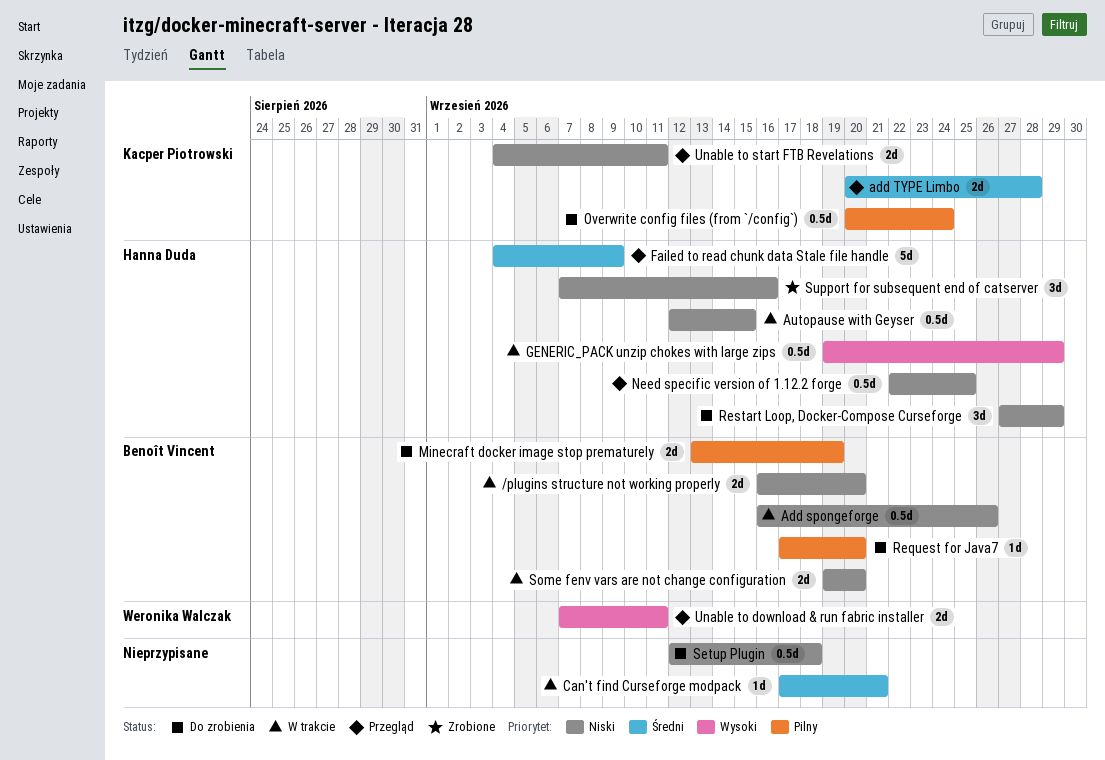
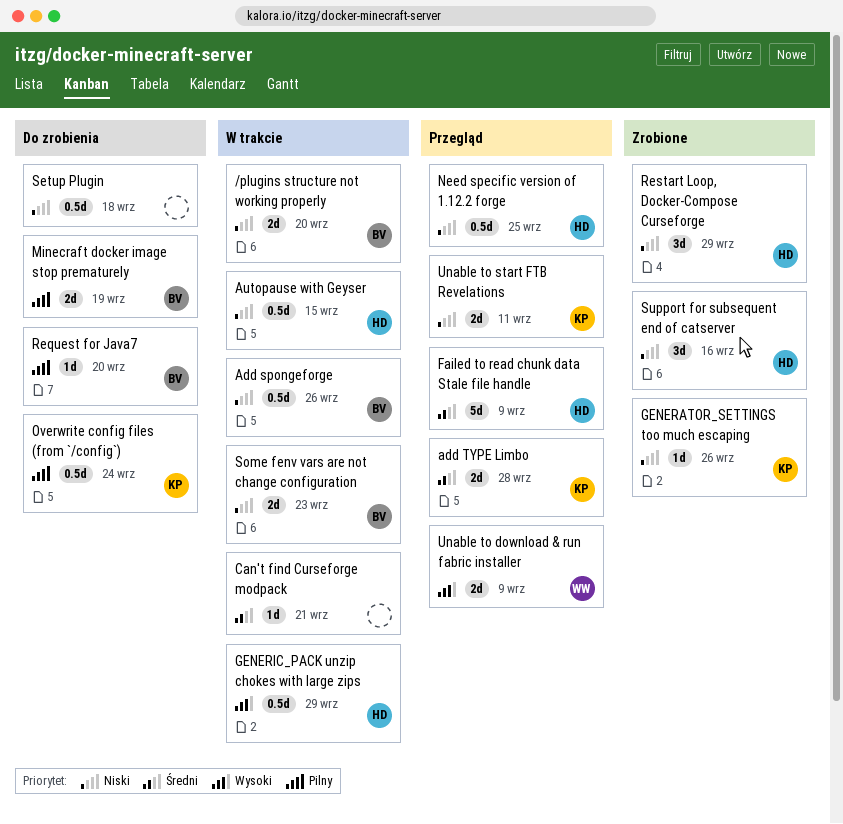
GENERATOR_SETTINGS too much escaping: none -> present
Restart Loop, Docker-Compose Curseforge, status: Do zrobienia -> Zrobione
Some fenv vars are not change configuration, due: Sep 20 -> Sep 23
Unable to download & run fabric installer, due: Sep 11 -> Sep 9

